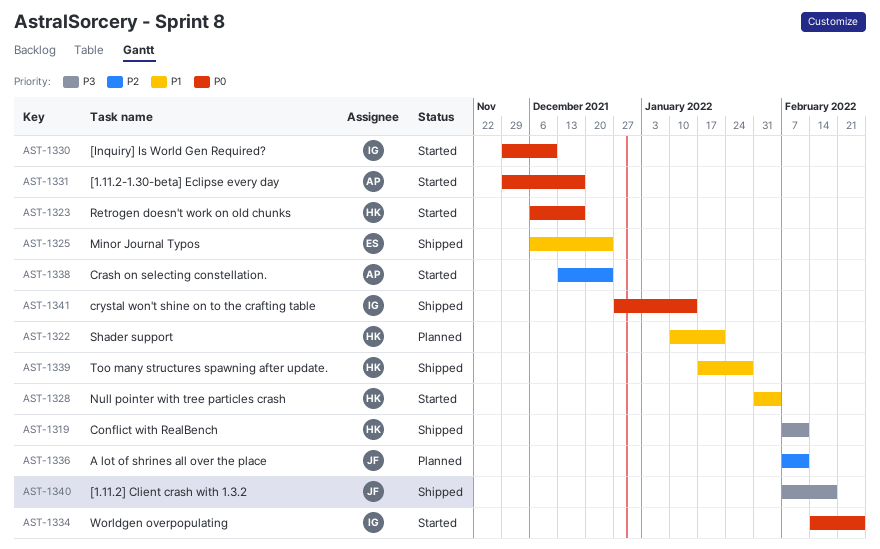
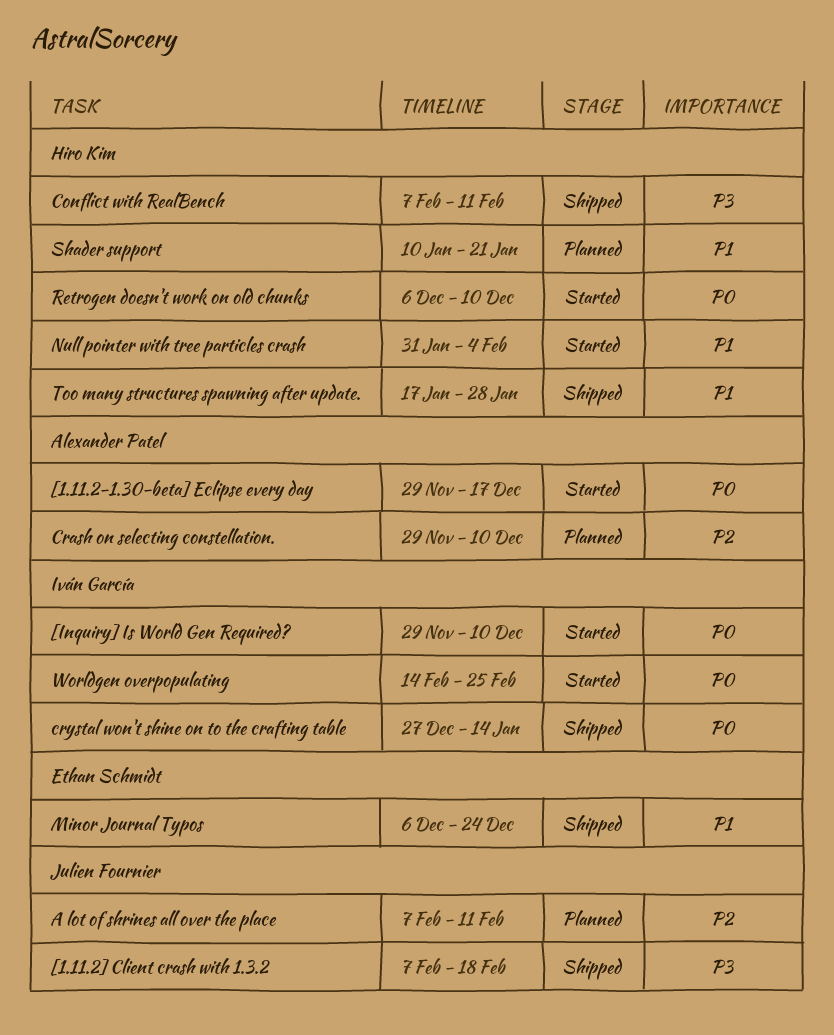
Crash on selecting constellation., status: Started -> Planned
Crash on selecting constellation., start: Dec 13 -> Nov 29
Crash on selecting constellation., due: Dec 24 -> Dec 10
Retrogen doesn't work on old chunks, due: Dec 17 -> Dec 10

